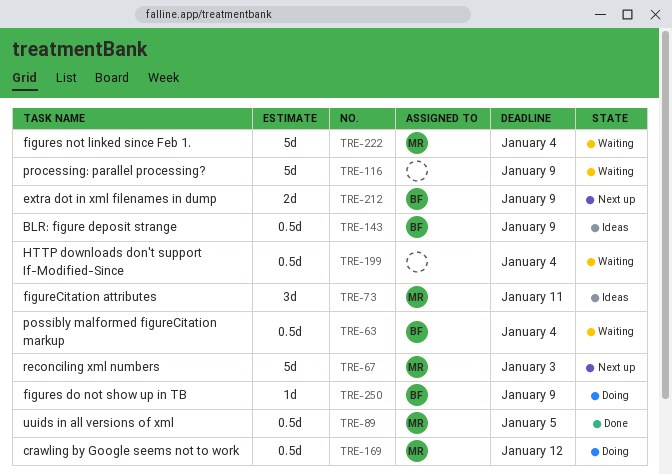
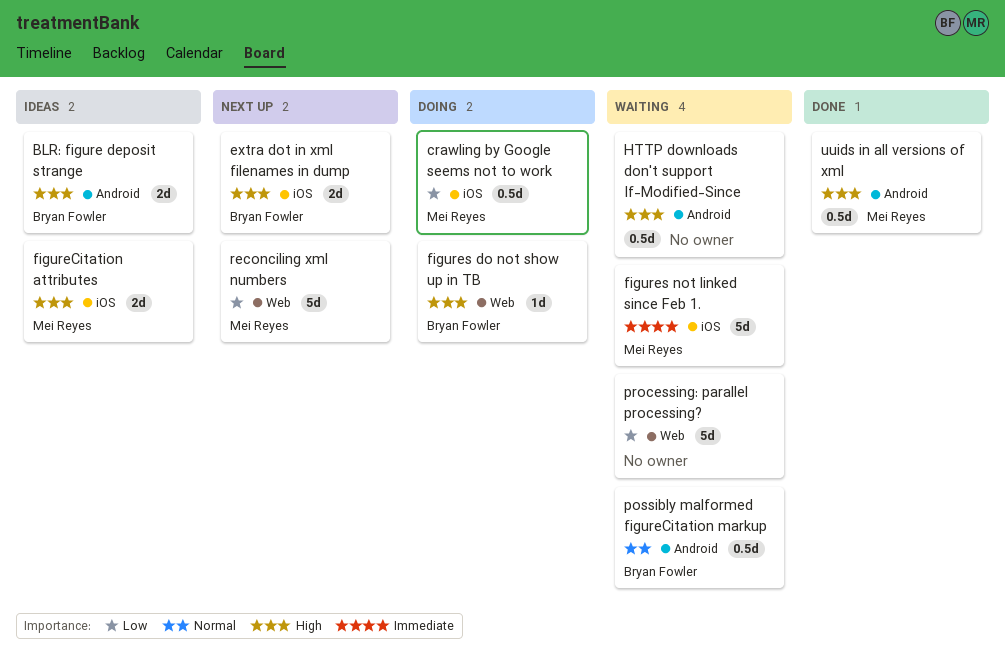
BLR: figure deposit strange, estimate: 0.5d -> 2d
figureCitation attributes, estimate: 3d -> 2d

